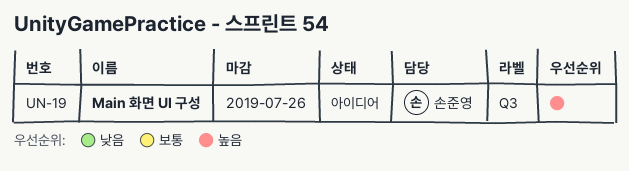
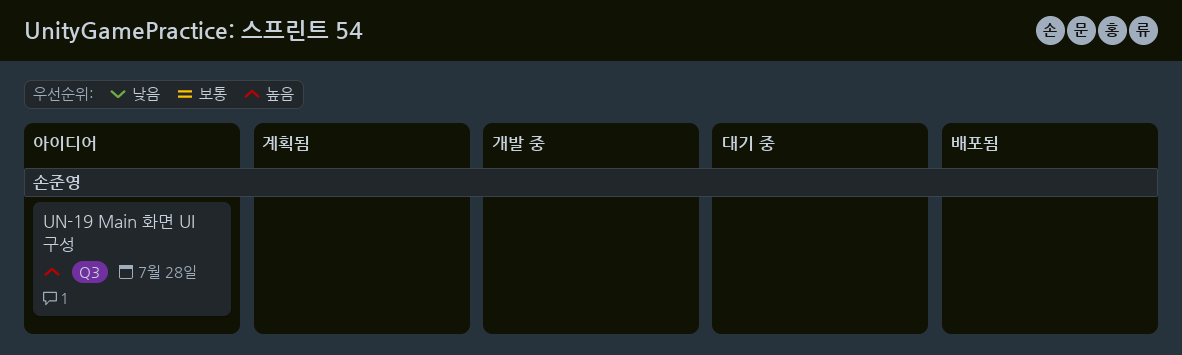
UN-19, due: Jul 26 -> Jul 28

